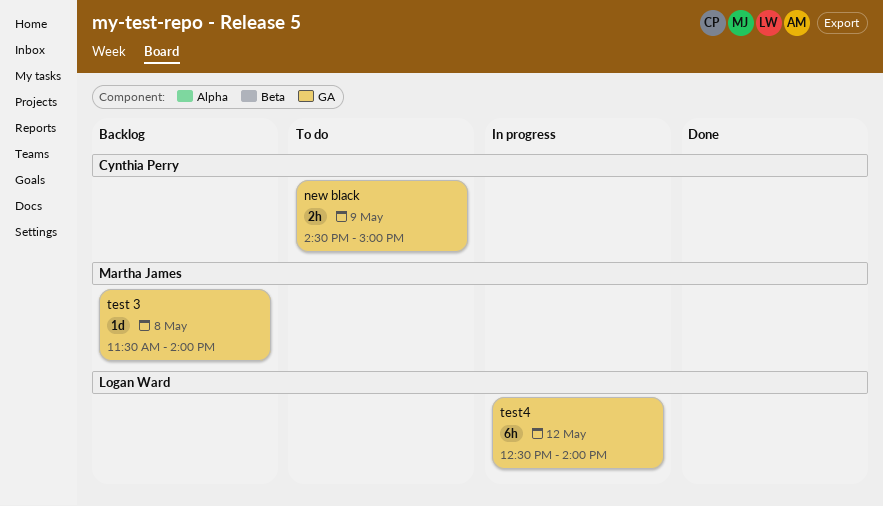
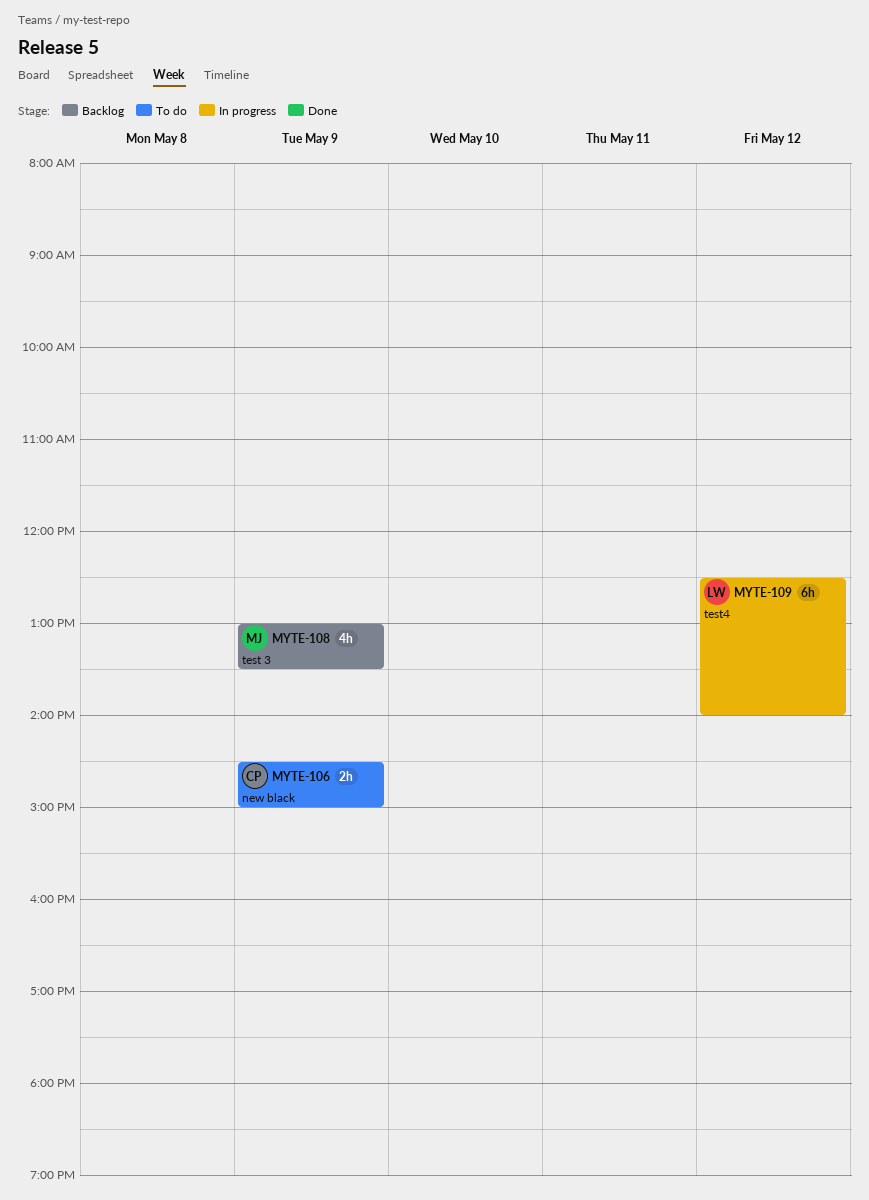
test 3, estimate: 1d -> 4h
test 3, day: May 8 -> May 9
test 3, begins: 11:30 -> 13:00
test 3, ends: 14:00 -> 13:30

